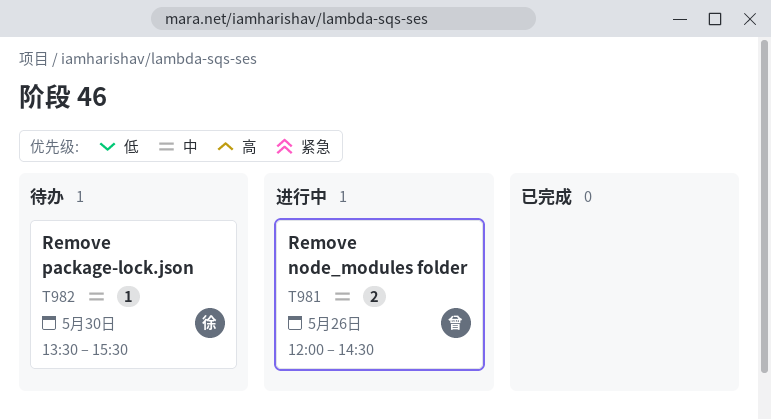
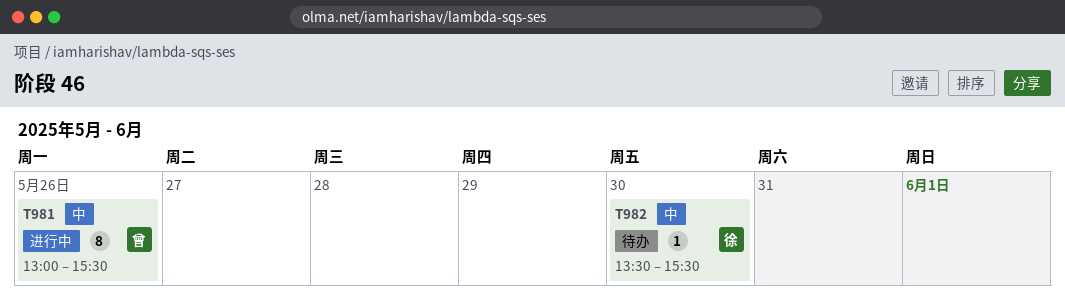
T981, estimate: 2 -> 8
T981, begins: 12:00 -> 13:00
T981, ends: 14:30 -> 15:30

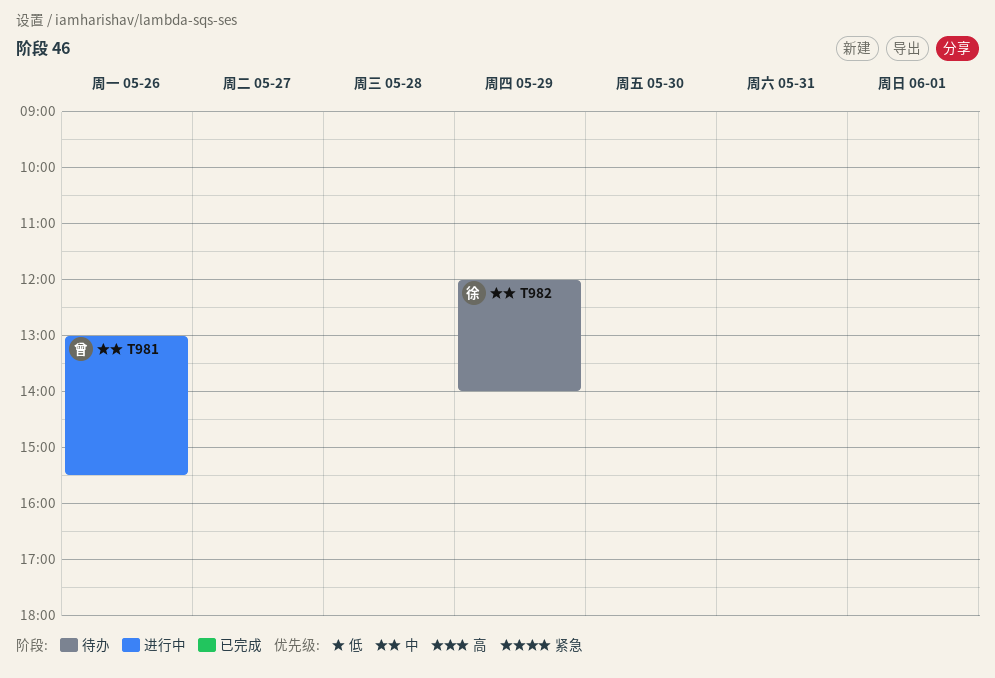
T982, day: May 30 -> May 29
T982, begins: 13:30 -> 12:00
T982, ends: 15:30 -> 14:00

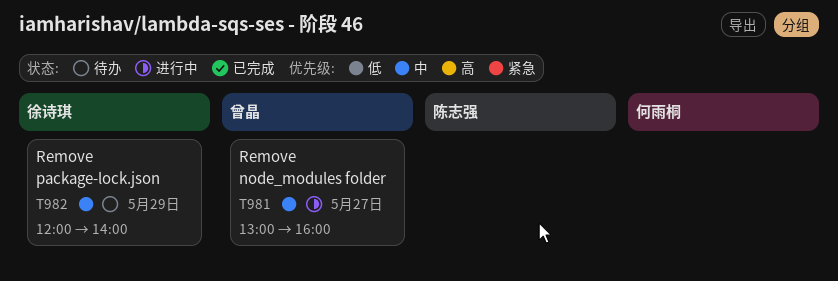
T981, day: May 26 -> May 27
T981, ends: 15:30 -> 16:00

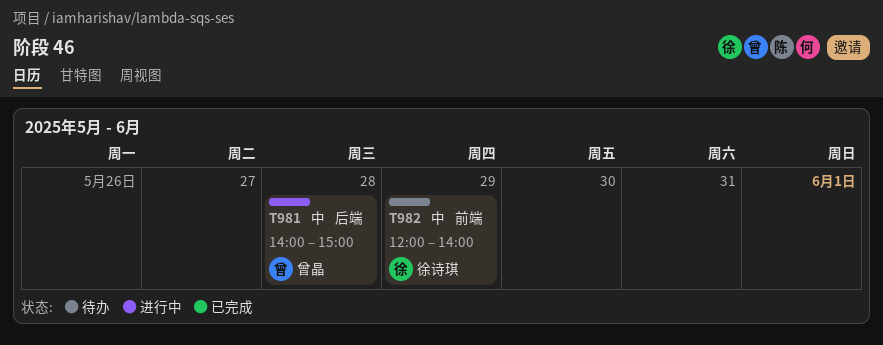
T981, day: May 27 -> May 28
T981, begins: 13:00 -> 14:00
T981, ends: 16:00 -> 15:00

